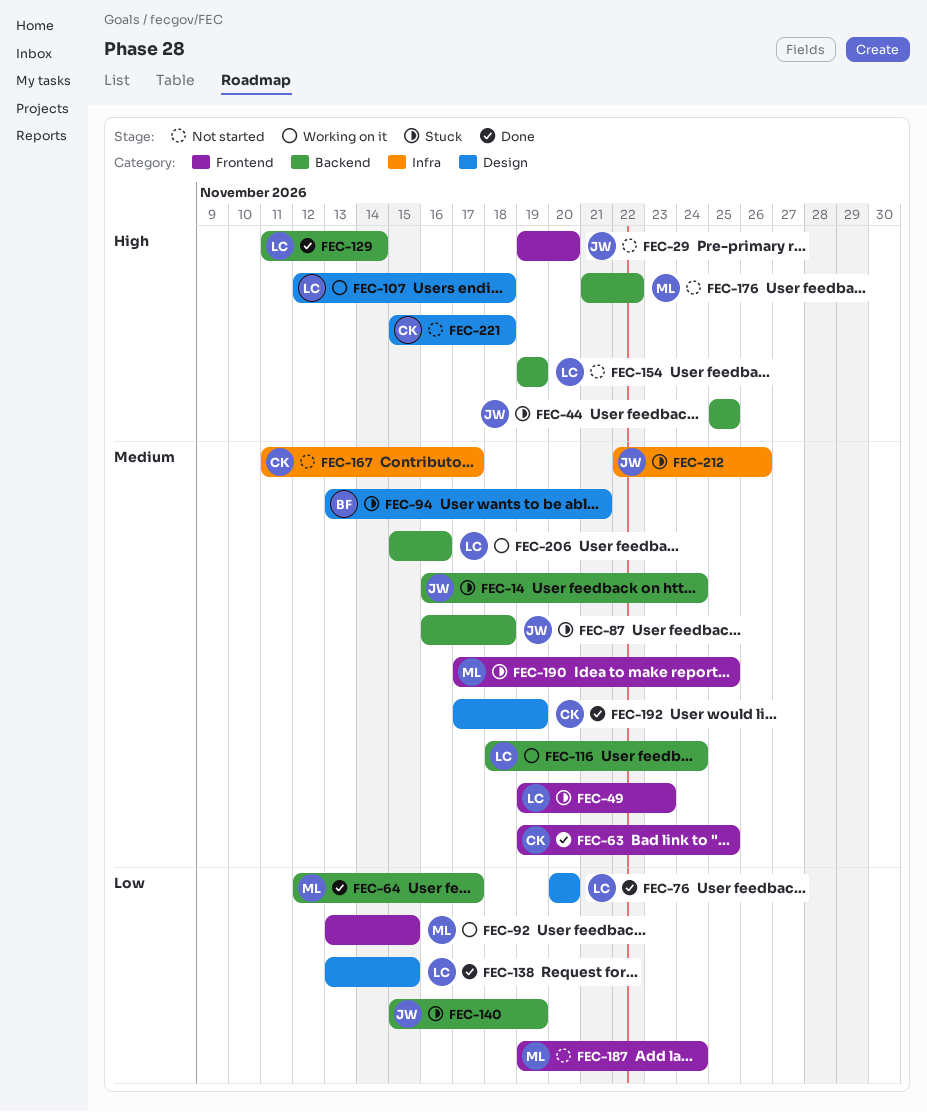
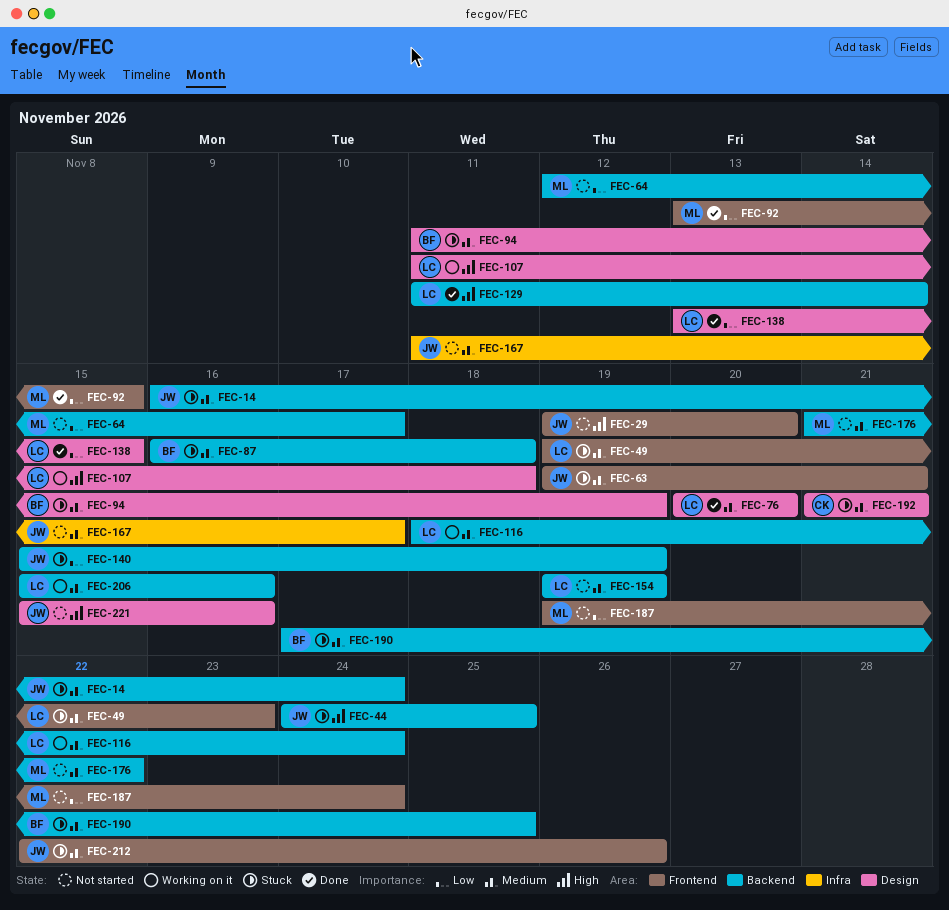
FEC-44, start: Nov 25 -> Nov 24
FEC-63, status: Done -> Stuck
FEC-63, owner: CK -> JW
FEC-63, due: Nov 25 -> Nov 21
FEC-64, status: Done -> Not started
FEC-76, priority: Low -> Medium
FEC-87, owner: JW -> BF
FEC-92, status: Working on it -> Done
FEC-94, start: Nov 13 -> Nov 11
FEC-94, due: Nov 21 -> Nov 19
FEC-107, start: Nov 12 -> Nov 11
FEC-154, priority: High -> Medium
FEC-167, owner: CK -> JW
FEC-176, priority: High -> Medium
FEC-190, owner: ML -> BF
FEC-190, label: Frontend -> Backend
FEC-192, status: Done -> Stuck
FEC-192, start: Nov 17 -> Nov 21
FEC-192, due: Nov 19 -> Nov 21
FEC-212, label: Infra -> Frontend
FEC-221, owner: CK -> JW
FEC-221, due: Nov 18 -> Nov 16

